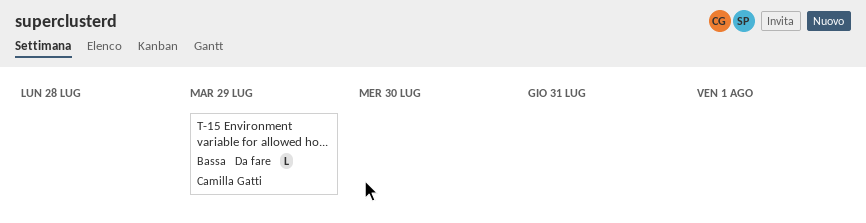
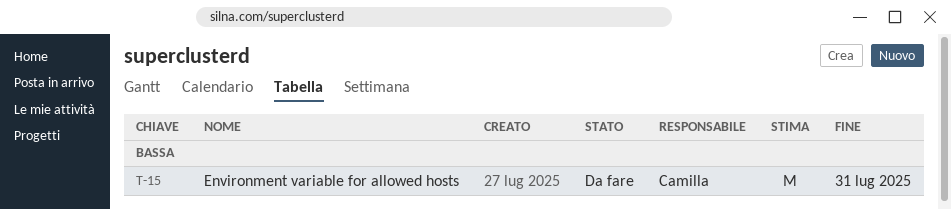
T-15, estimate: L -> M
T-15, due: Jul 29 -> Jul 31

